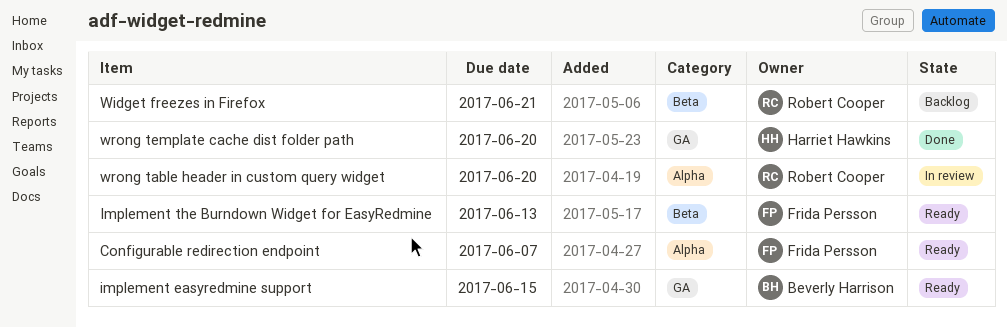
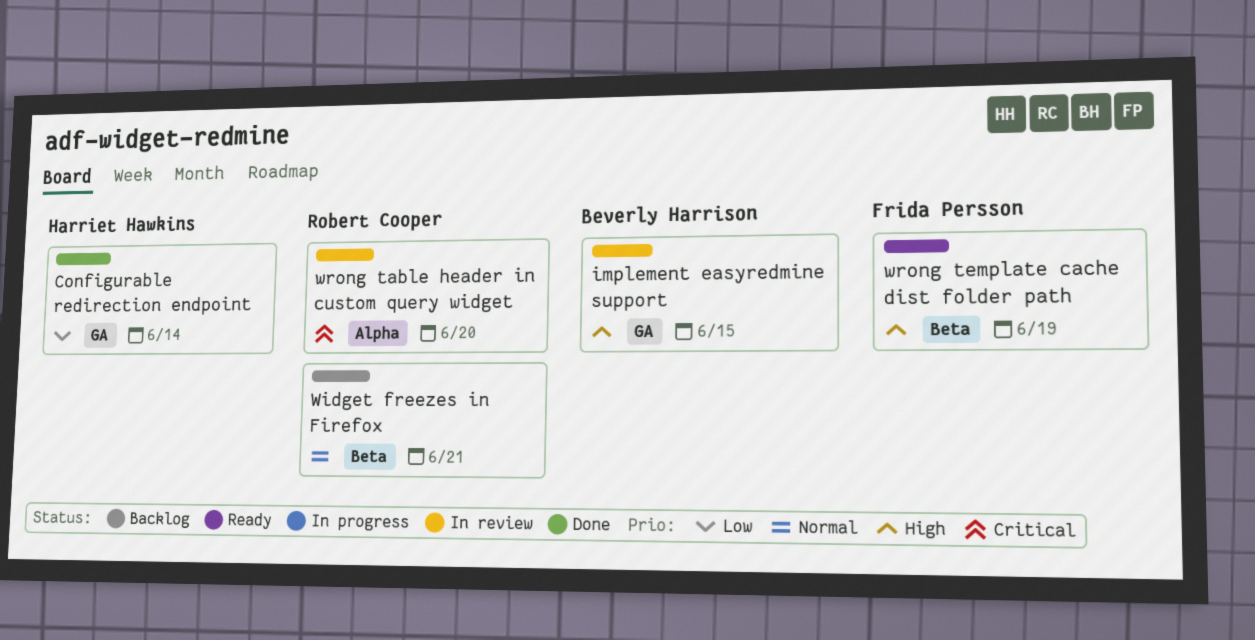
Configurable redirection endpoint, status: Ready -> Done
Configurable redirection endpoint, owner: Frida Persson -> Harriet Hawkins
Configurable redirection endpoint, label: Alpha -> GA
Configurable redirection endpoint, due: Jun 7 -> Jun 14
implement easyredmine support, status: Ready -> In review
Implement the Burndown Widget for EasyRedmine: present -> none
wrong template cache dist folder path, status: Done -> Ready
wrong template cache dist folder path, owner: Harriet Hawkins -> Frida Persson
wrong template cache dist folder path, label: GA -> Beta
wrong template cache dist folder path, due: Jun 20 -> Jun 19

